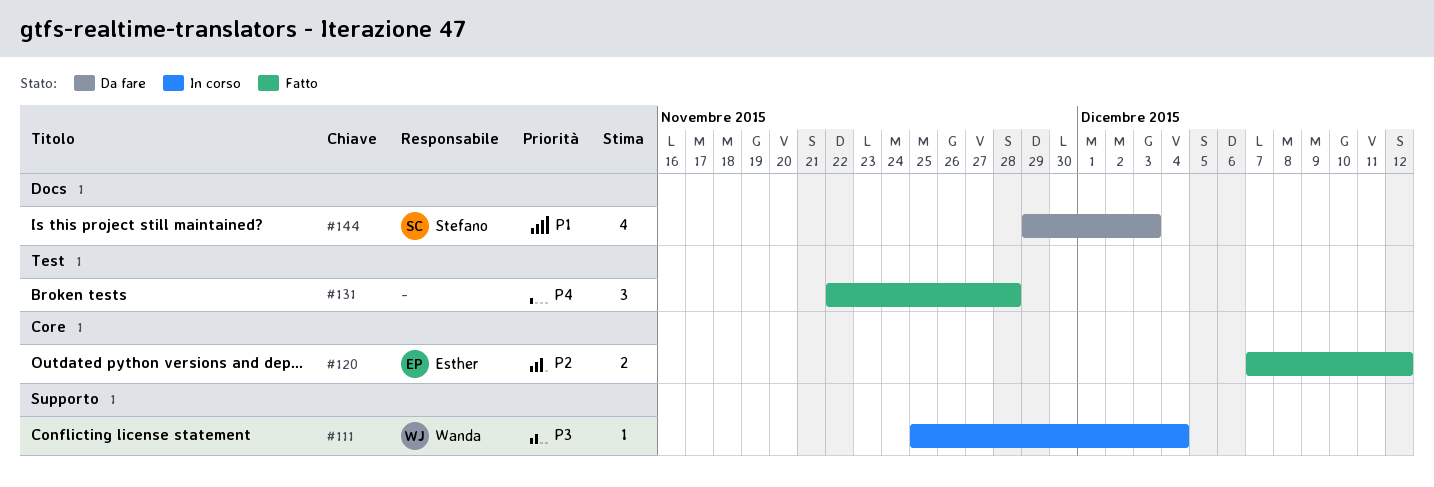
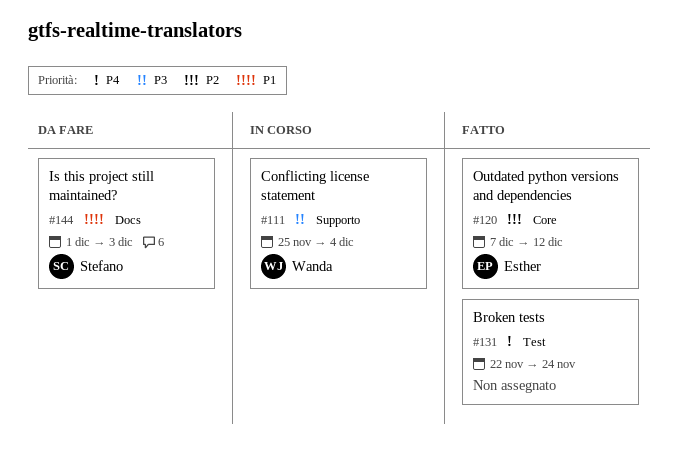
#131, due: Nov 28 -> Nov 24
#144, start: Nov 29 -> Dec 1

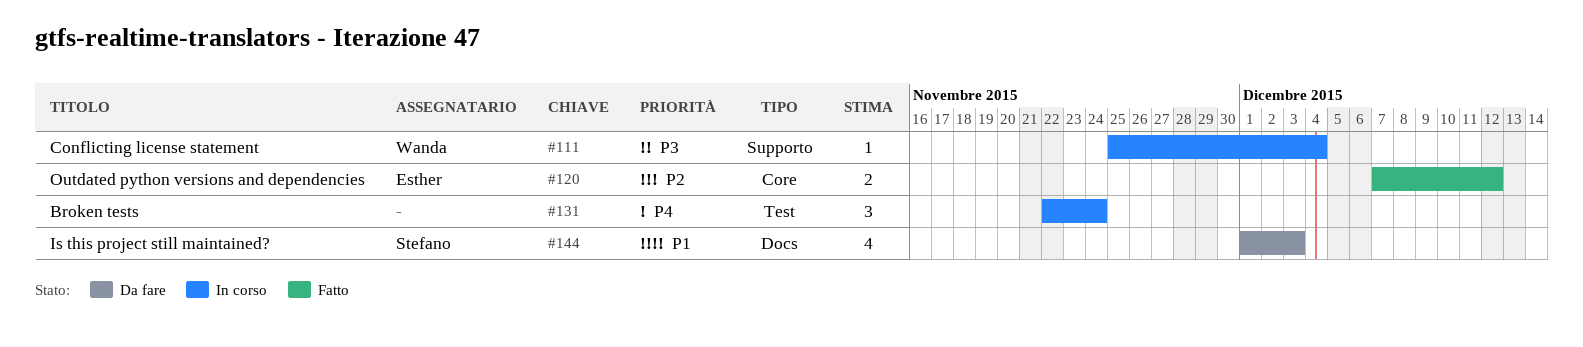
#131, status: Fatto -> In corso

